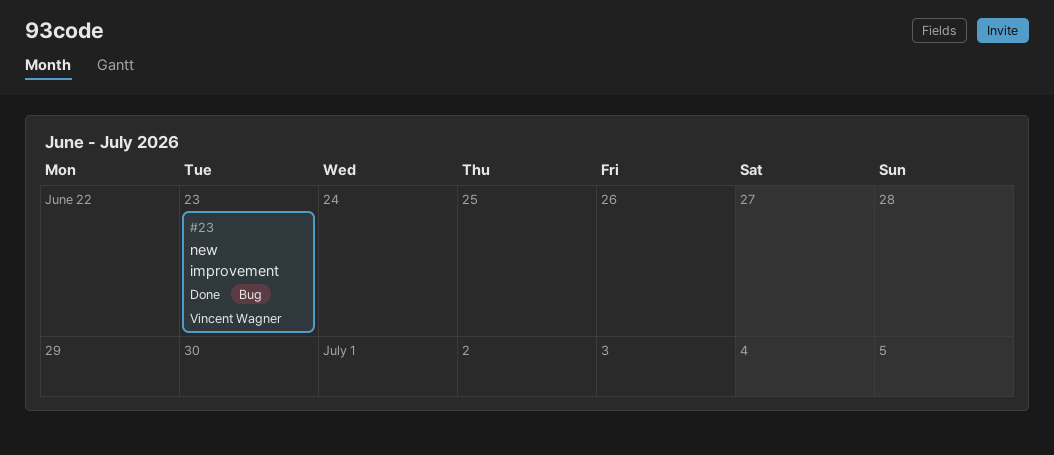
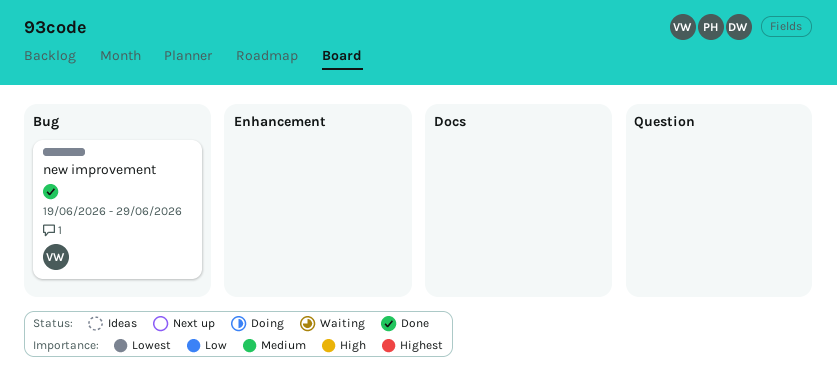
new improvement, due: Jun 23 -> Jun 29

